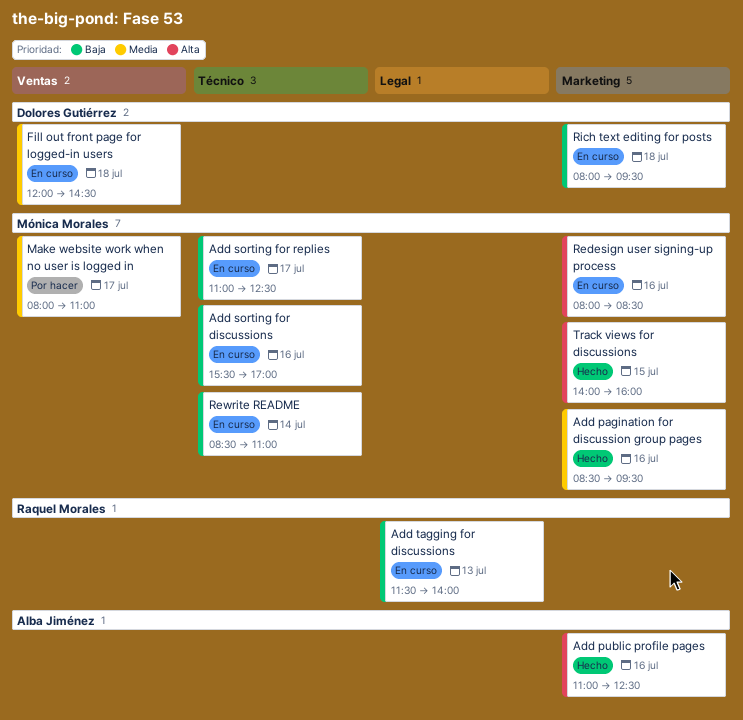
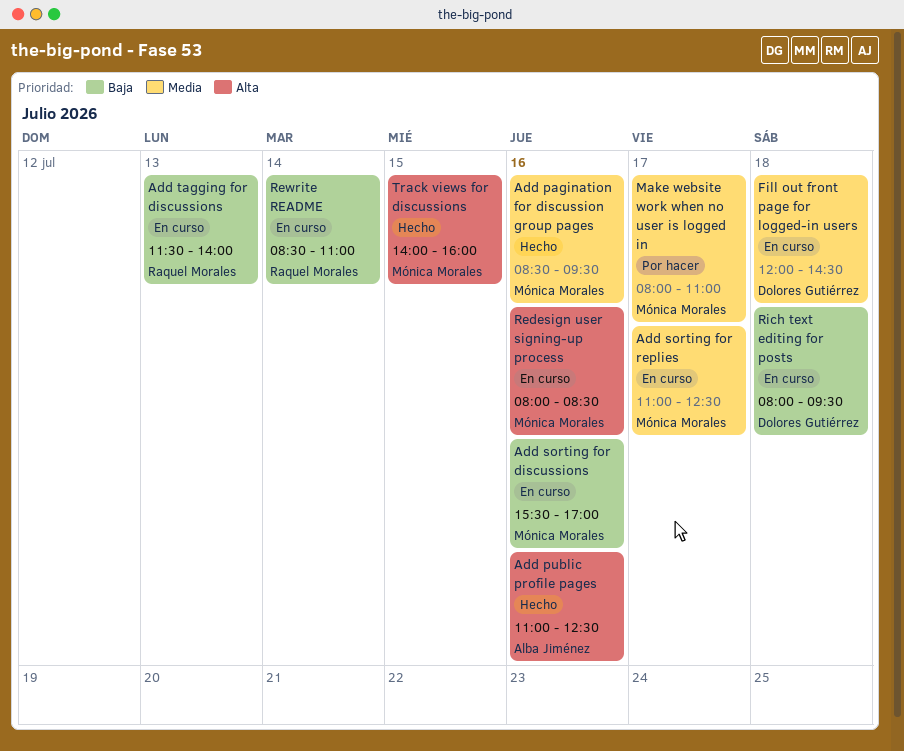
Add sorting for replies, priority: Baja -> Media
Rewrite README, owner: Mónica Morales -> Raquel Morales

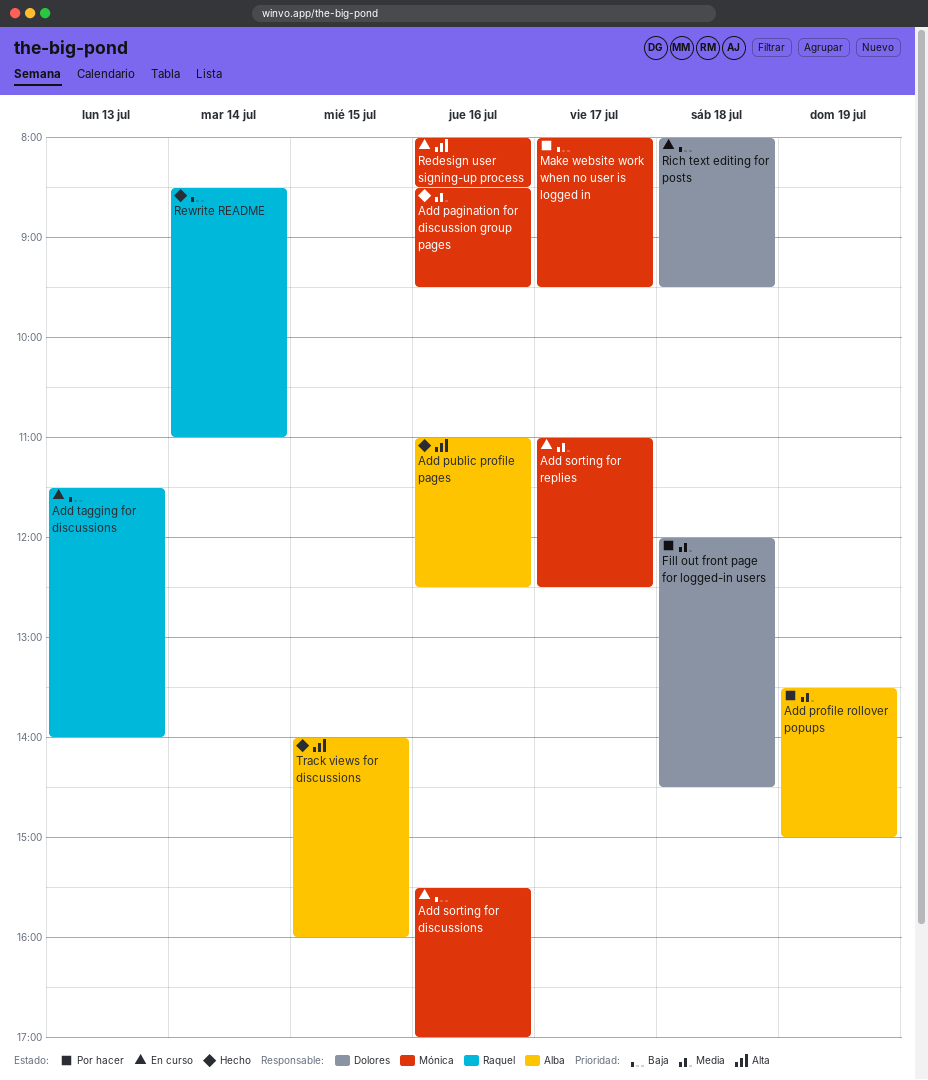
Add profile rollover popups: none -> present
Fill out front page for logged-in users, status: En curso -> Por hacer
Make website work when no user is logged in, priority: Media -> Baja
Make website work when no user is logged in, ends: 11:00 -> 09:30
Rewrite README, status: En curso -> Hecho
Track views for discussions, owner: Mónica Morales -> Alba Jiménez

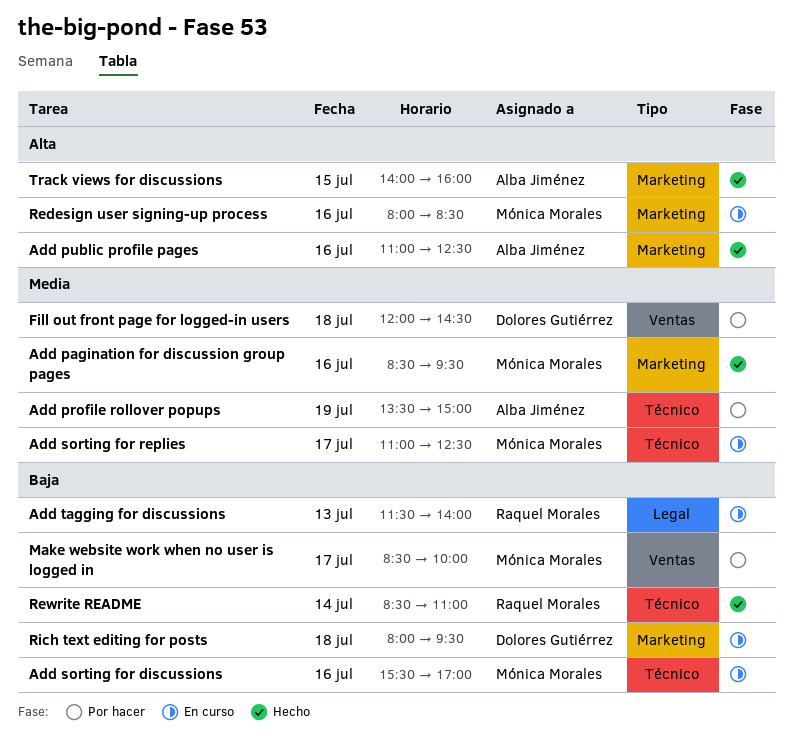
Make website work when no user is logged in, begins: 08:00 -> 08:30
Make website work when no user is logged in, ends: 09:30 -> 10:00

